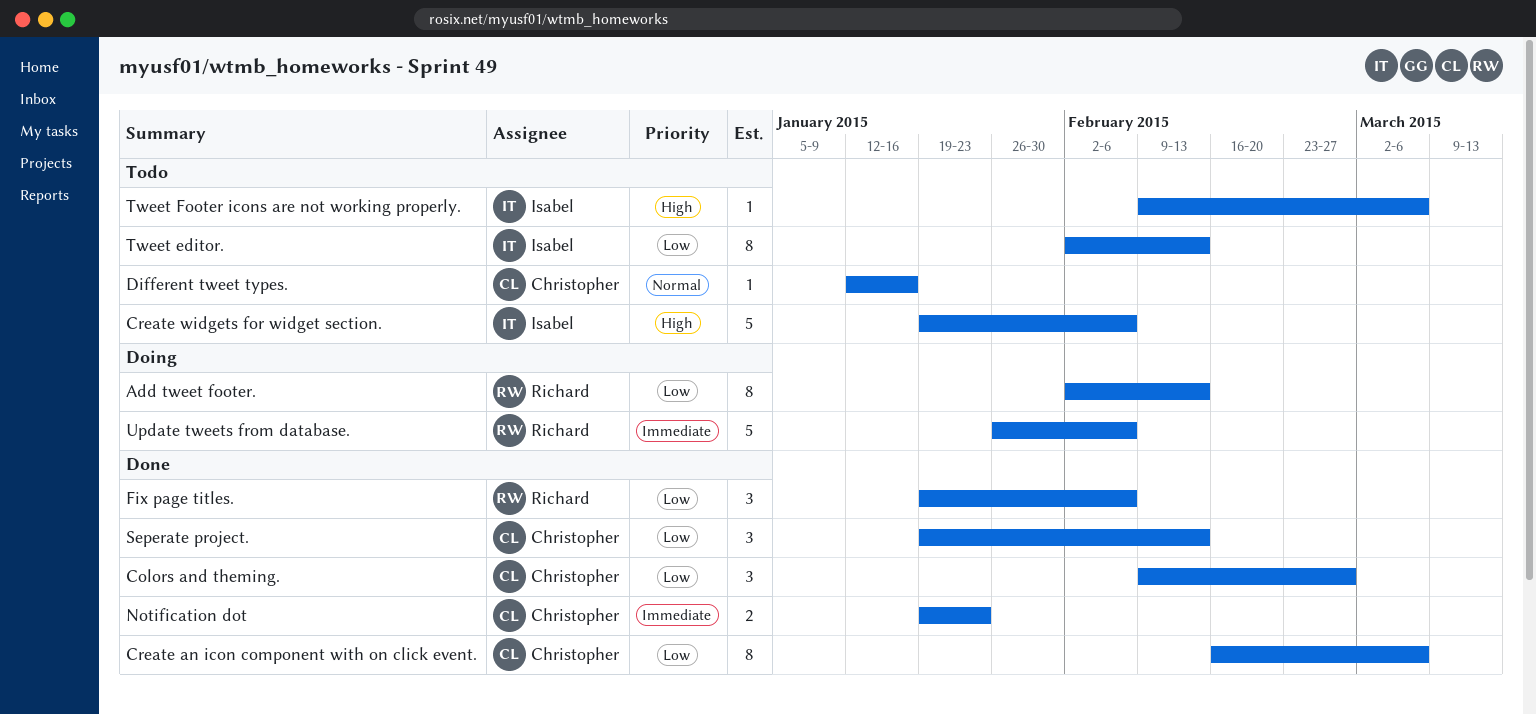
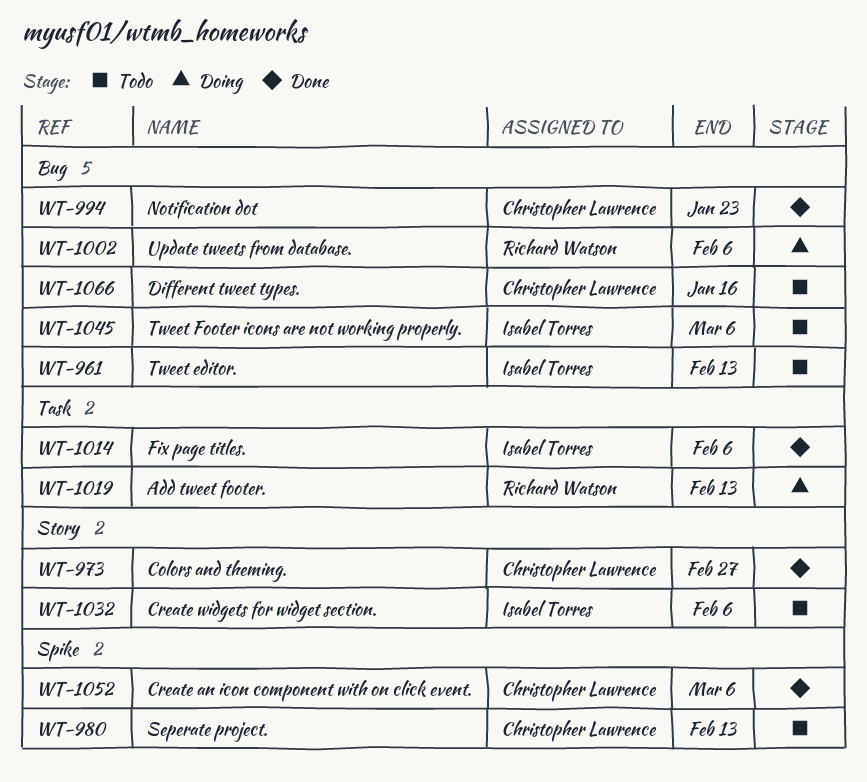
Fix page titles., owner: Richard Watson -> Isabel Torres
Seperate project., status: Done -> Todo

